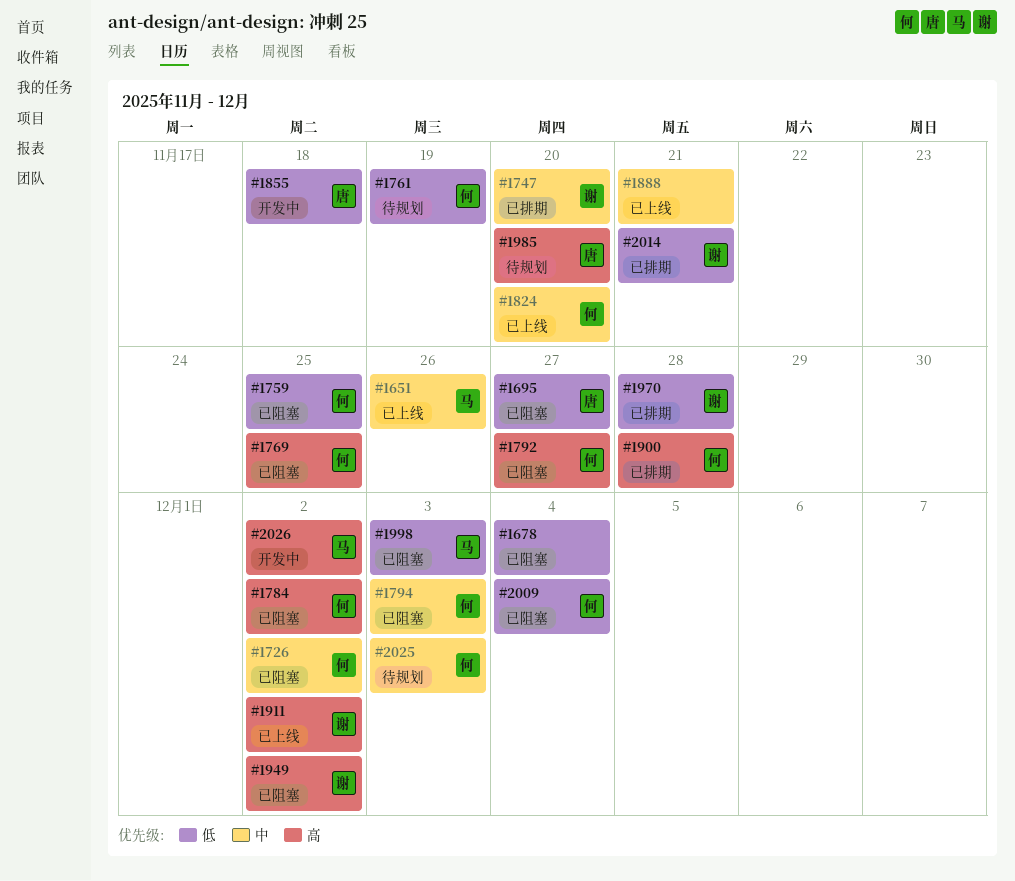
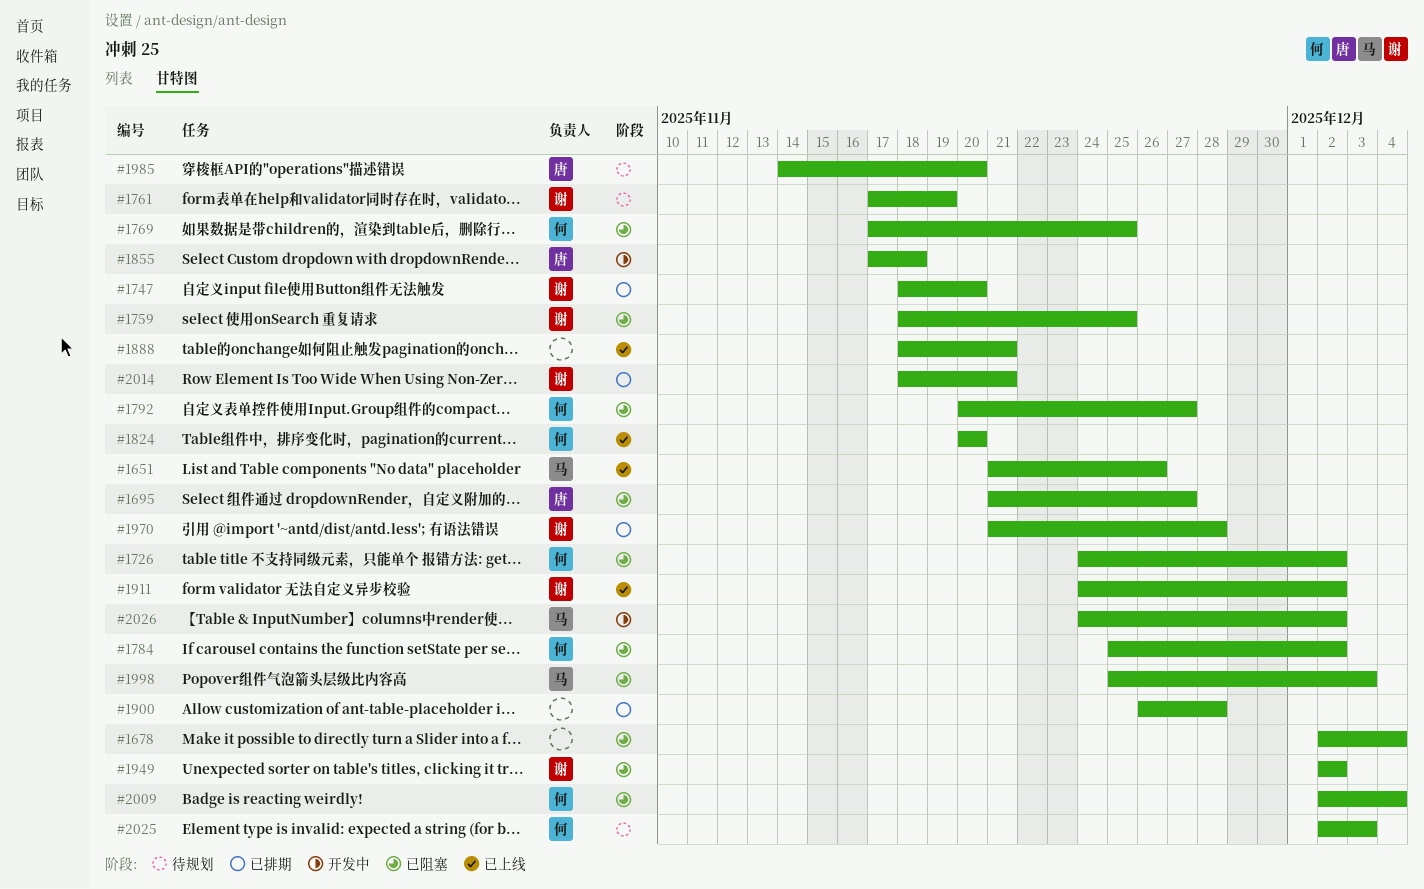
#1759, owner: 何 -> 谢
#1761, owner: 何 -> 谢
#1794: present -> none
#1900, owner: 何 -> none

